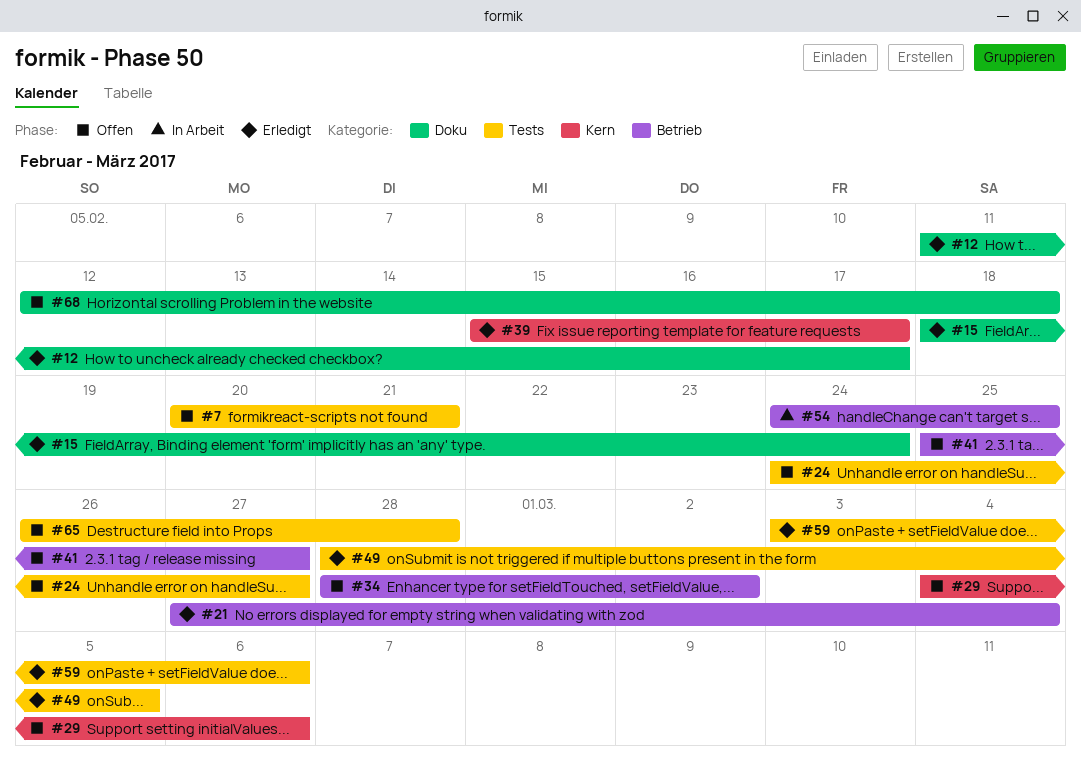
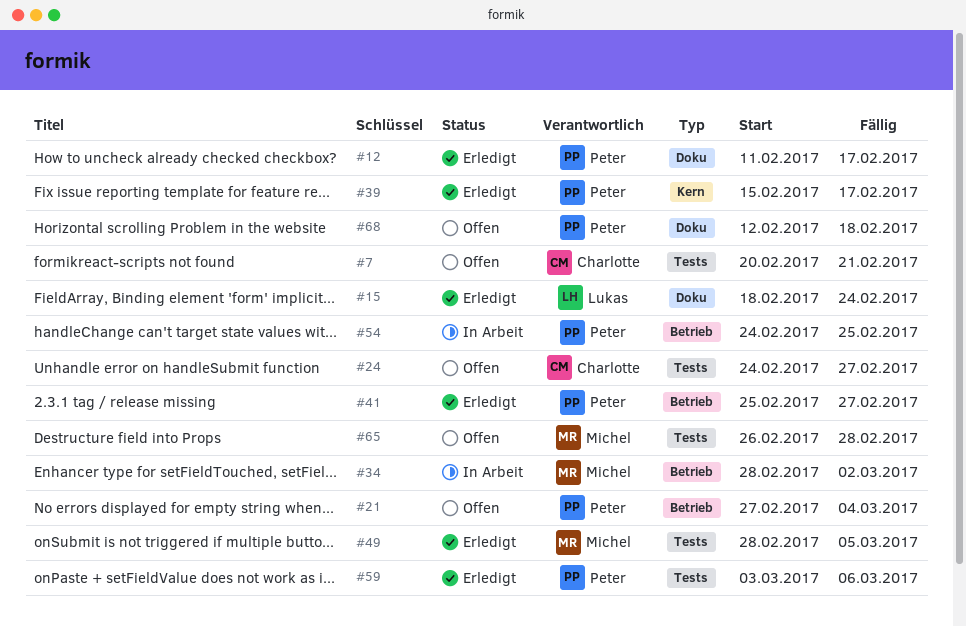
#21, status: Erledigt -> Offen
#29: present -> none
#34, status: Offen -> In Arbeit
#41, status: Offen -> Erledigt

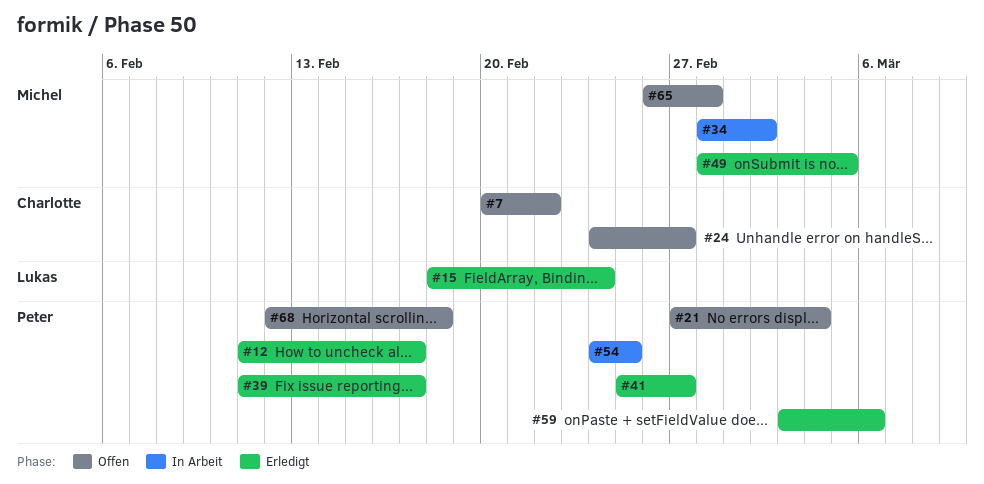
#7, due: Feb 21 -> Feb 22
#39, start: Feb 15 -> Feb 11

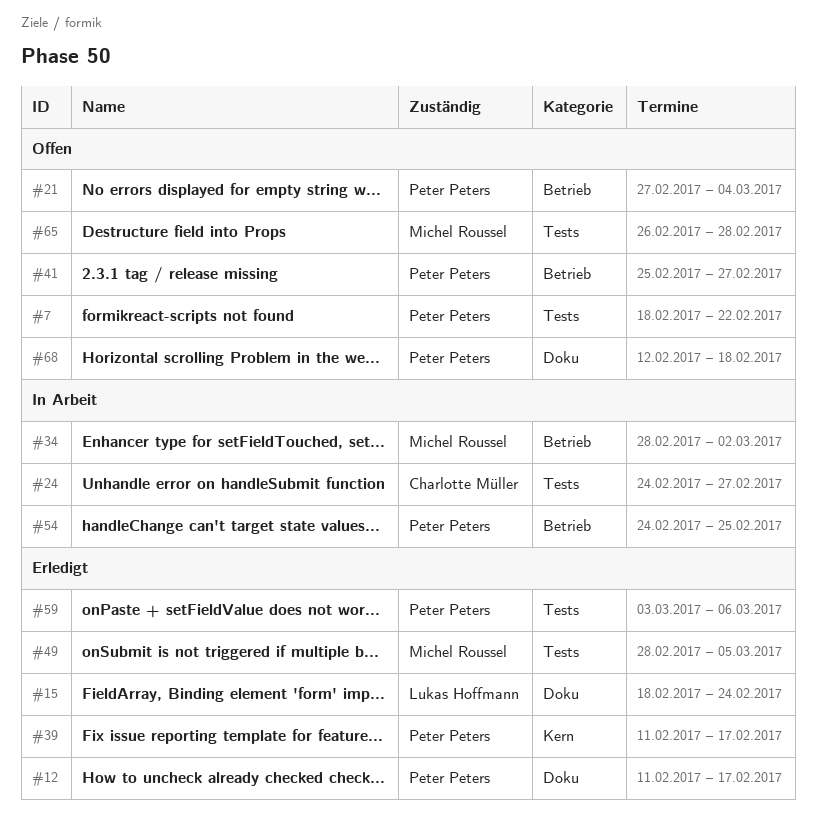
#7, owner: Charlotte Müller -> Peter Peters
#7, start: Feb 20 -> Feb 18
#24, status: Offen -> In Arbeit
#41, status: Erledigt -> Offen

